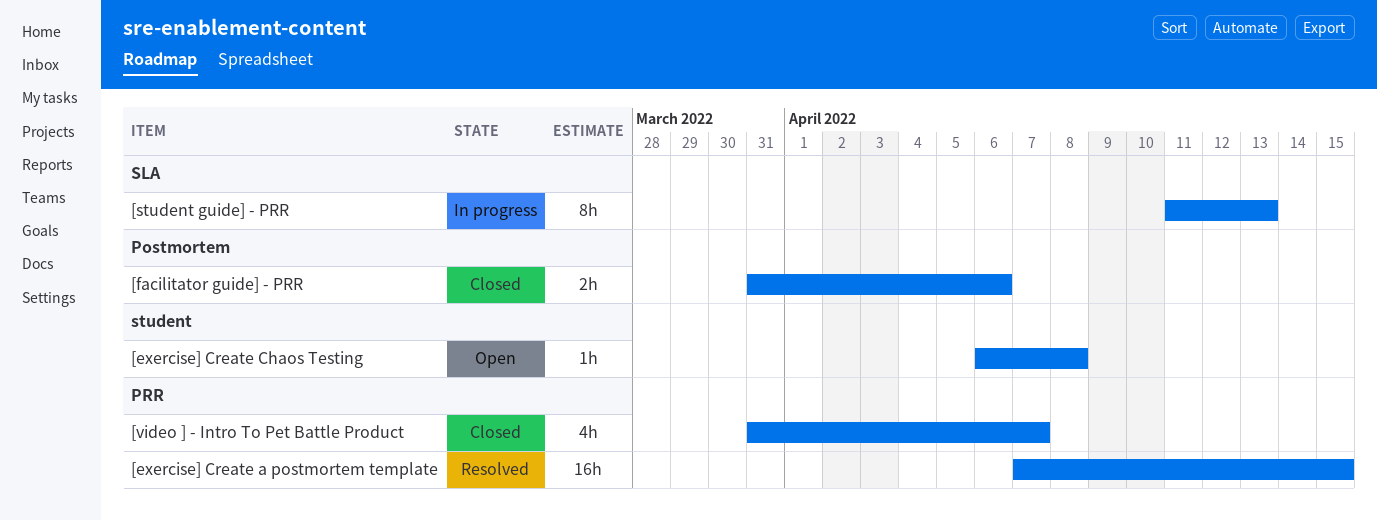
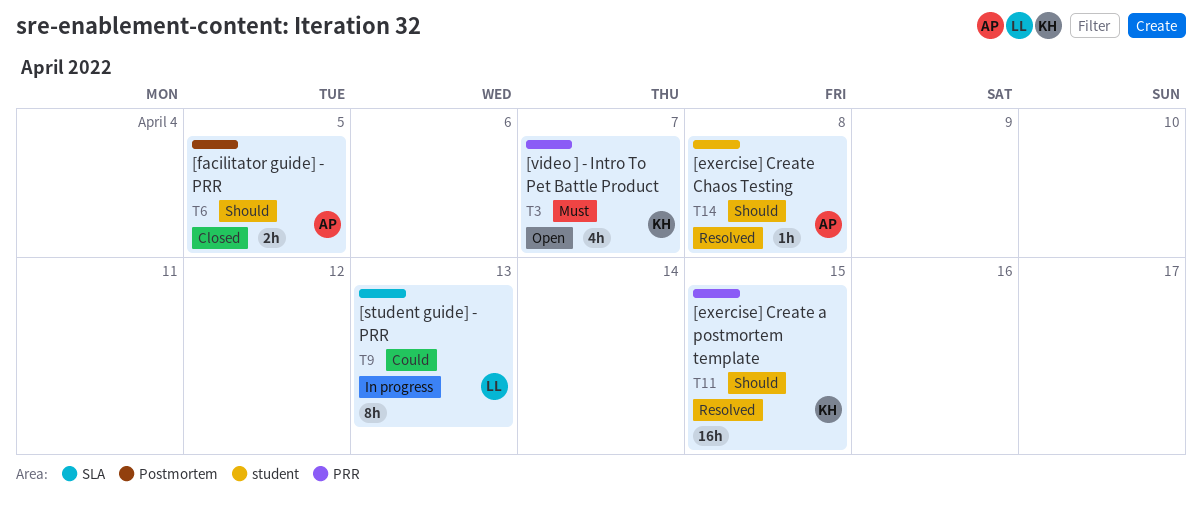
[exercise] Create Chaos Testing, status: Open -> Resolved
[facilitator guide] - PRR, due: Apr 6 -> Apr 5
[video ] - Intro To Pet Battle Product, status: Closed -> Open

